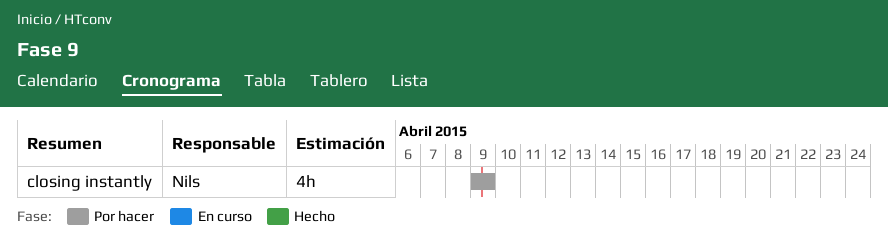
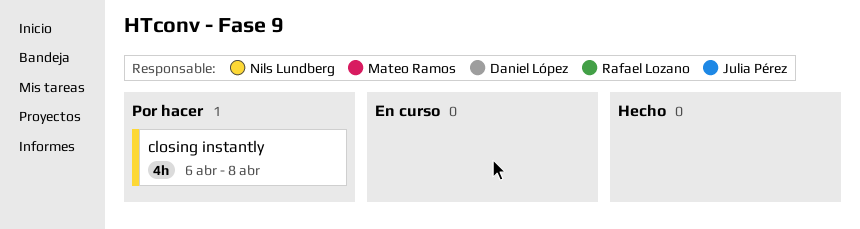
closing instantly, start: Apr 9 -> Apr 6
closing instantly, due: Apr 9 -> Apr 8

